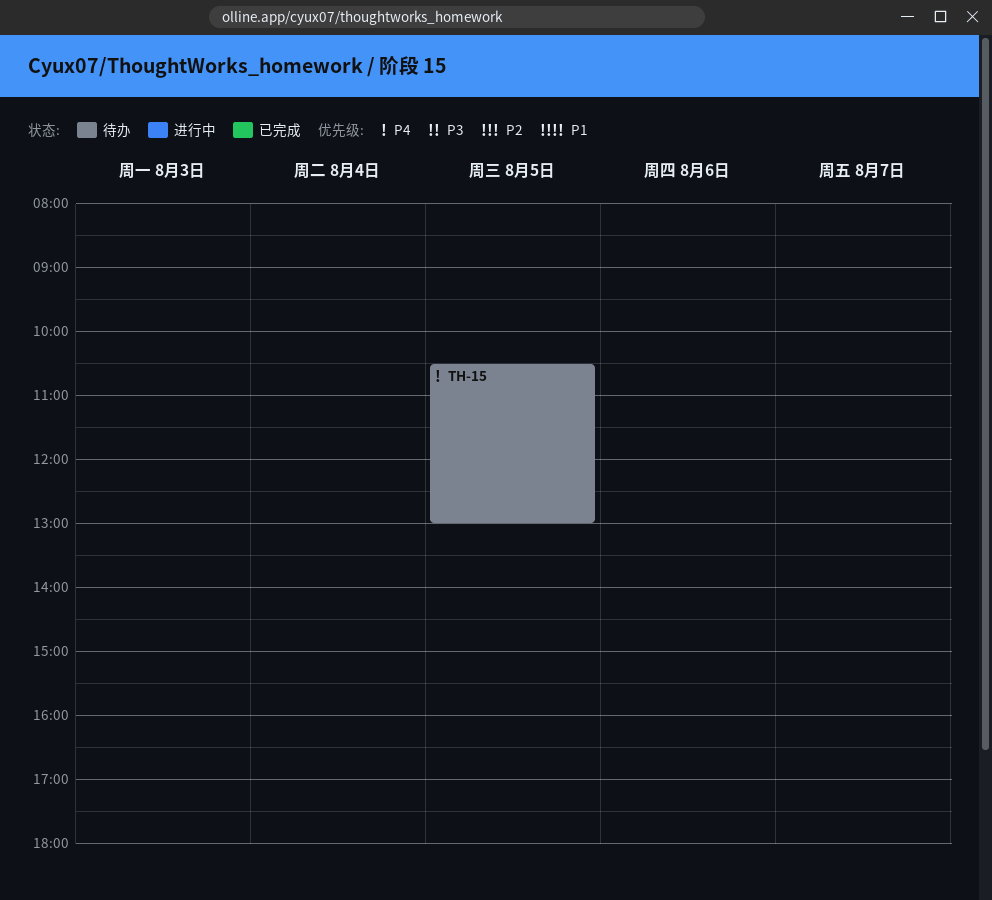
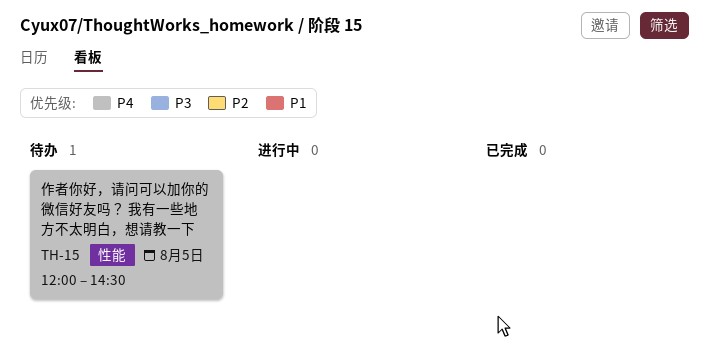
TH-15, begins: 10:30 -> 12:00
TH-15, ends: 13:00 -> 14:30

